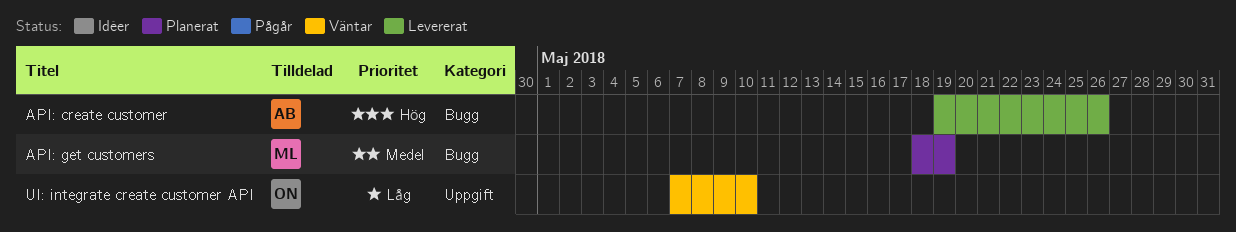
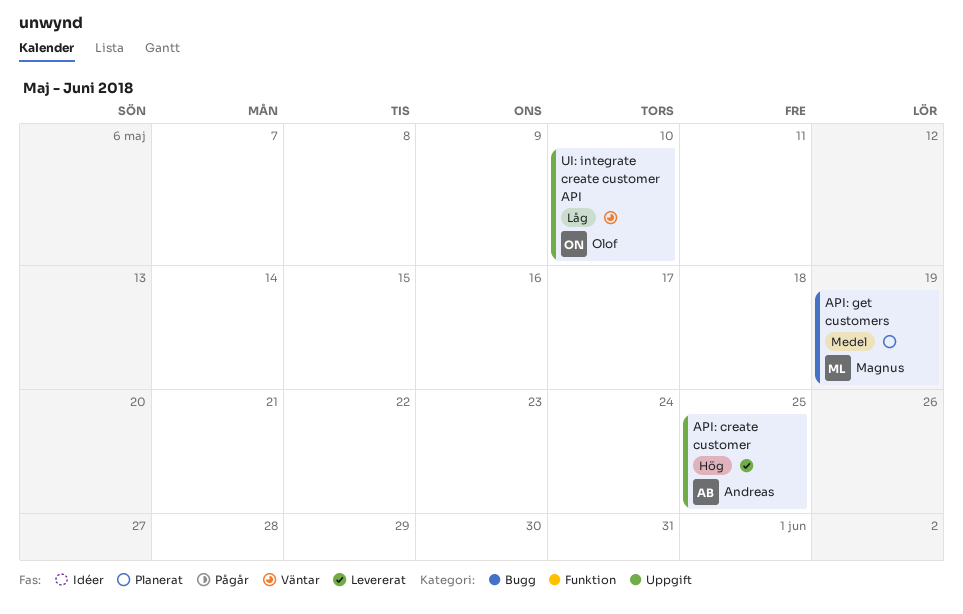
API: create customer, label: Bugg -> Uppgift
API: create customer, due: May 26 -> May 25

